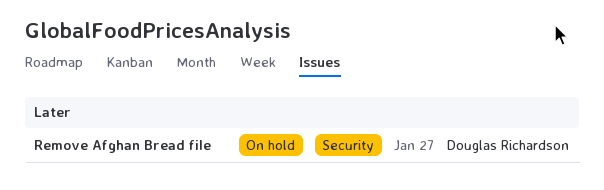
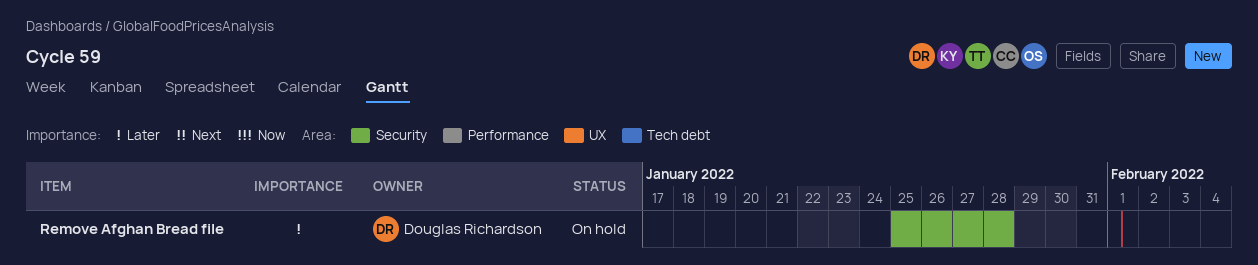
Remove Afghan Bread file, due: Jan 27 -> Jan 28

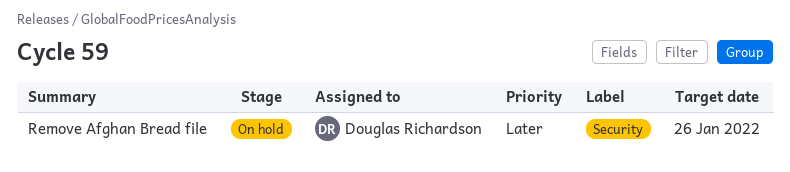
Remove Afghan Bread file, due: Jan 28 -> Jan 26

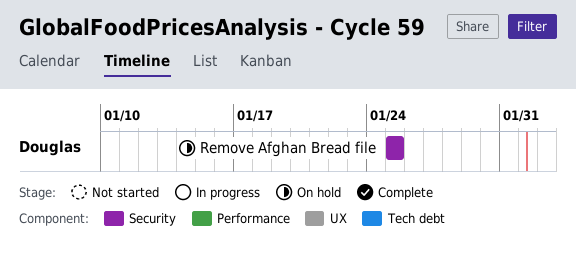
Remove Afghan Bread file, due: Jan 26 -> Jan 25

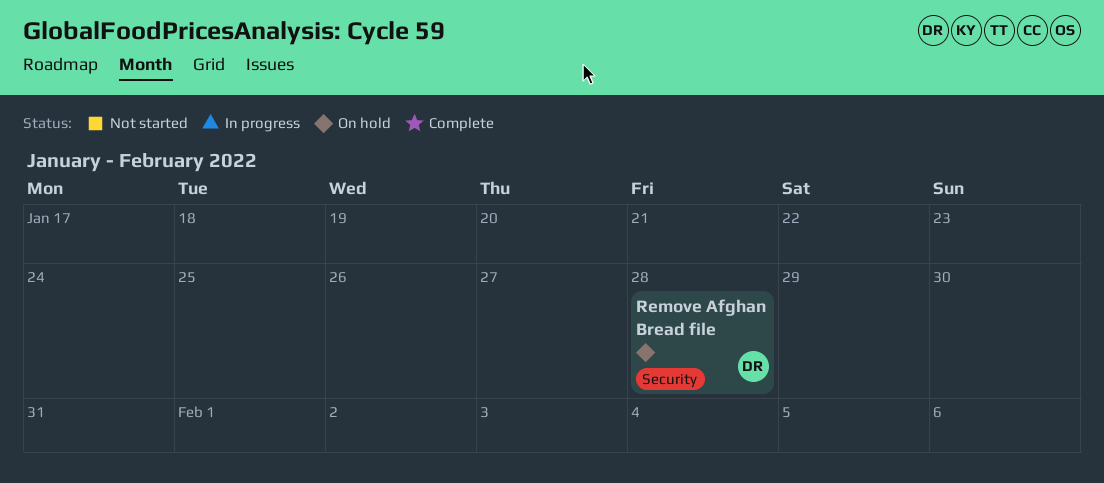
Remove Afghan Bread file, due: Jan 25 -> Jan 28

